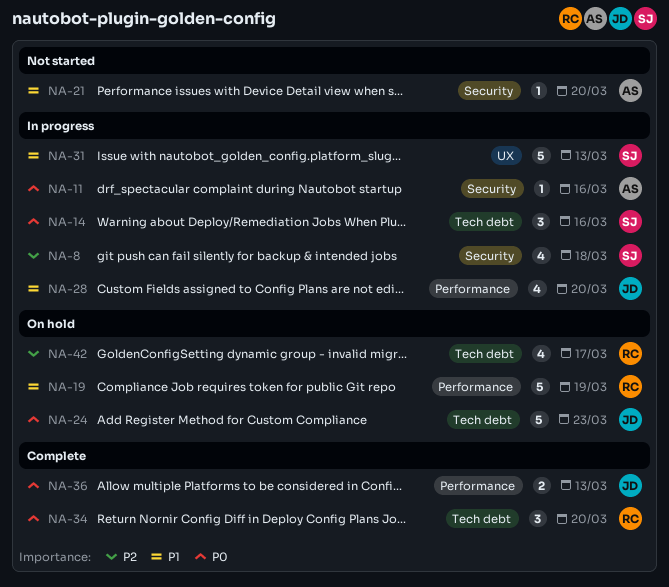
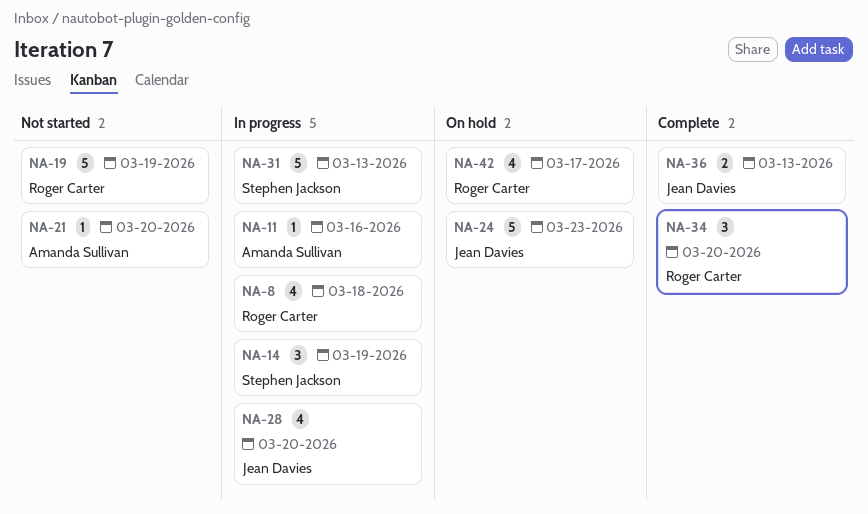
NA-8, owner: Stephen Jackson -> Roger Carter
NA-14, due: Mar 16 -> Mar 19
NA-19, status: On hold -> Not started

